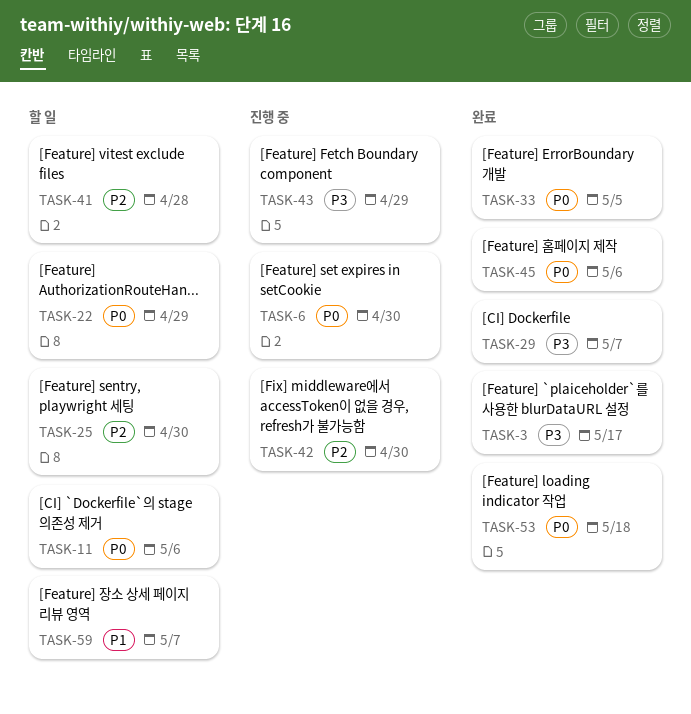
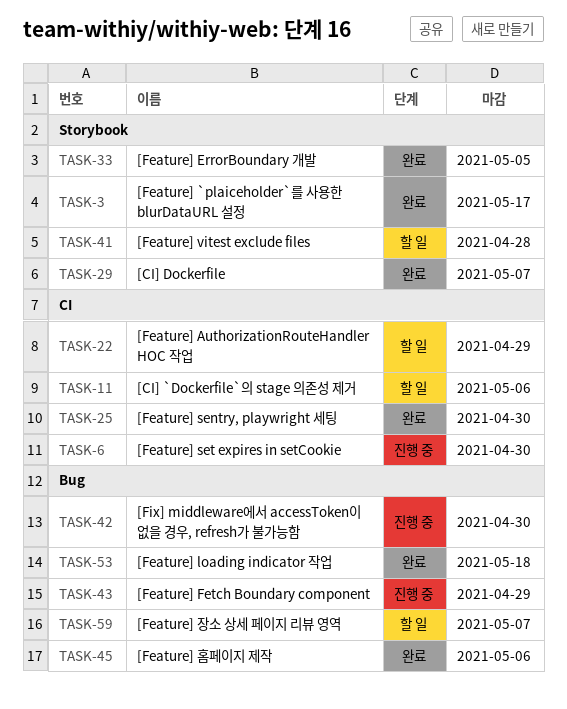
TASK-25, status: 할 일 -> 완료

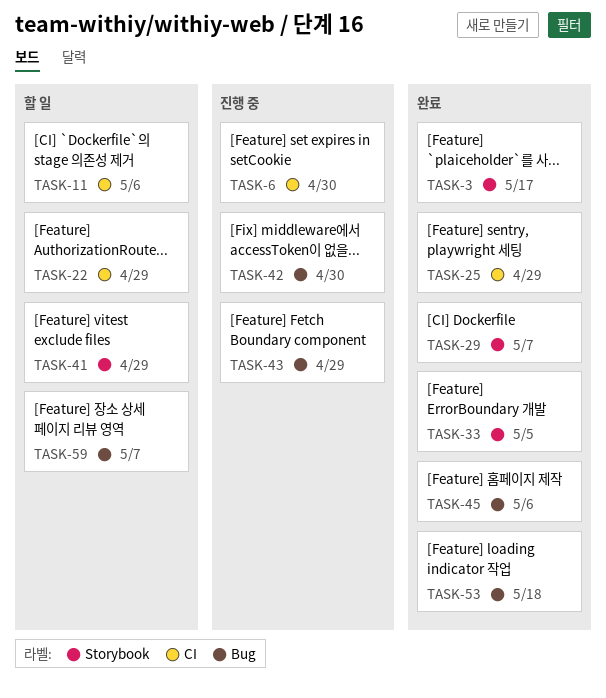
TASK-25, due: Apr 30 -> Apr 29
TASK-41, due: Apr 28 -> Apr 29

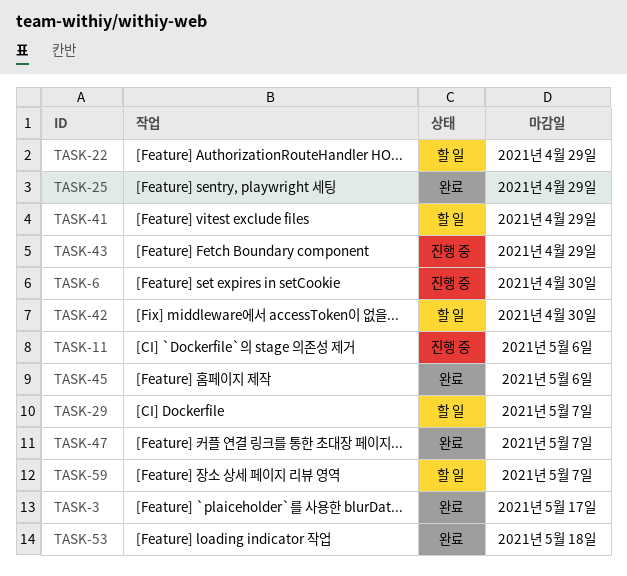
TASK-11, status: 할 일 -> 진행 중
TASK-29, status: 완료 -> 할 일
TASK-33: present -> none
TASK-42, status: 진행 중 -> 할 일
TASK-47: none -> present

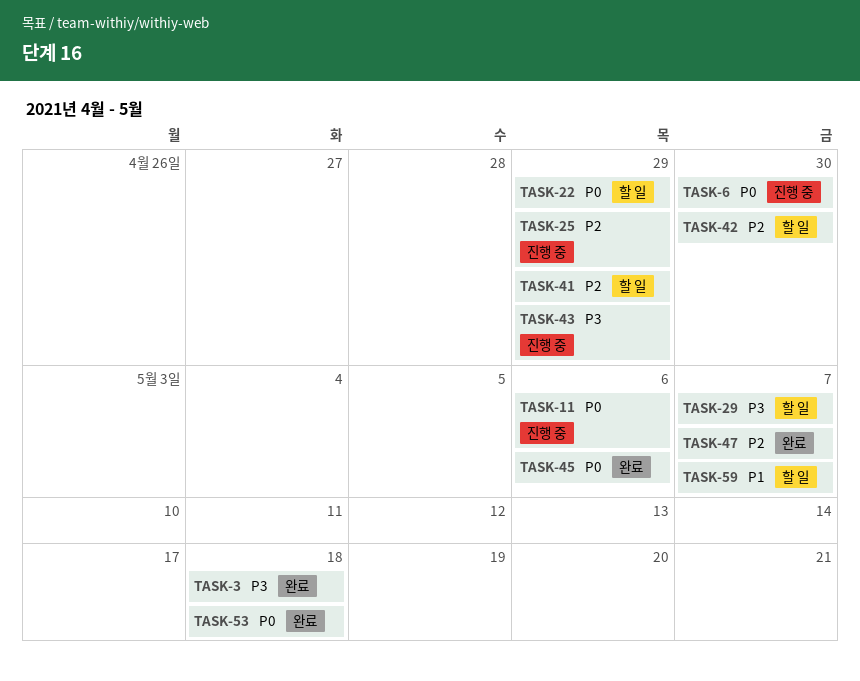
TASK-3, due: May 17 -> May 18
TASK-25, status: 완료 -> 진행 중

